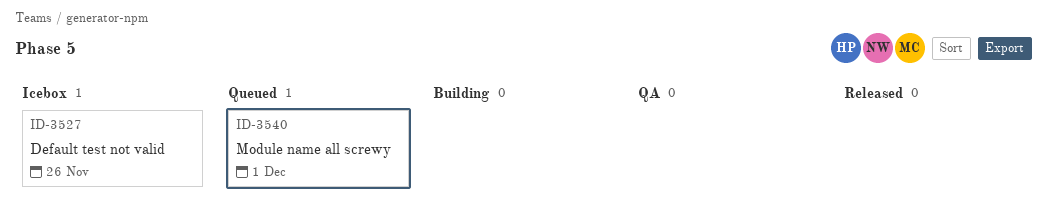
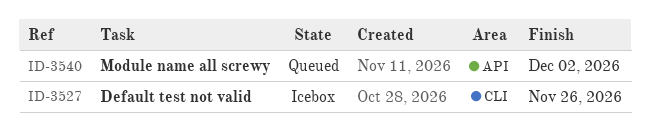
ID-3540, due: Dec 1 -> Dec 2

